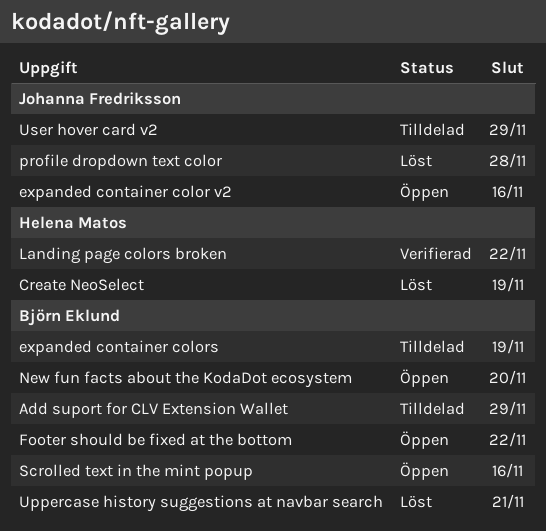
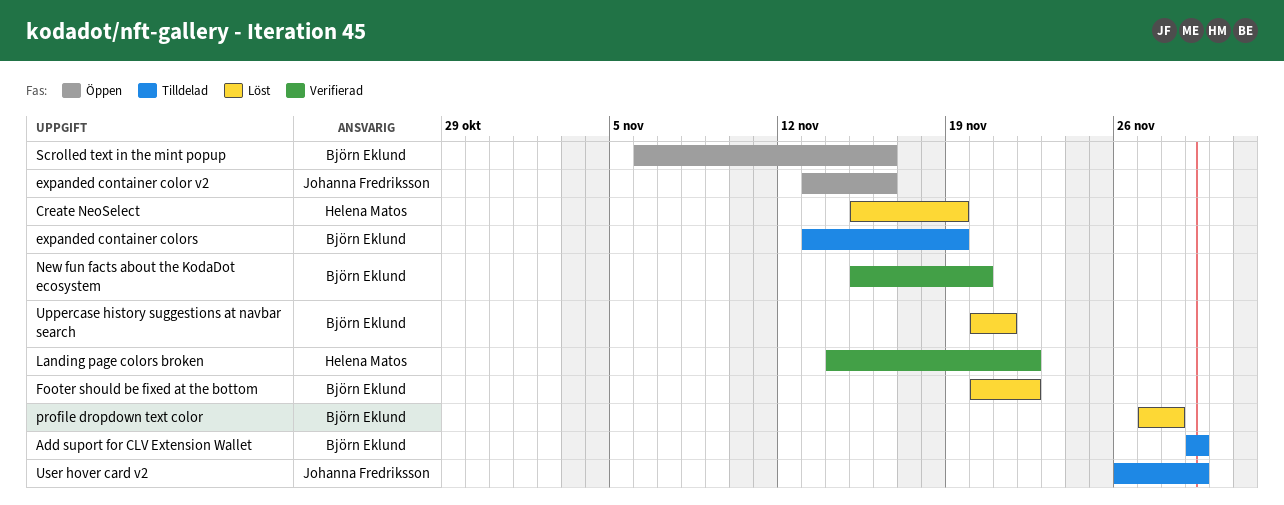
Footer should be fixed at the bottom, status: Öppen -> Löst
New fun facts about the KodaDot ecosystem, status: Öppen -> Verifierad
profile dropdown text color, owner: Johanna Fredriksson -> Björn Eklund

